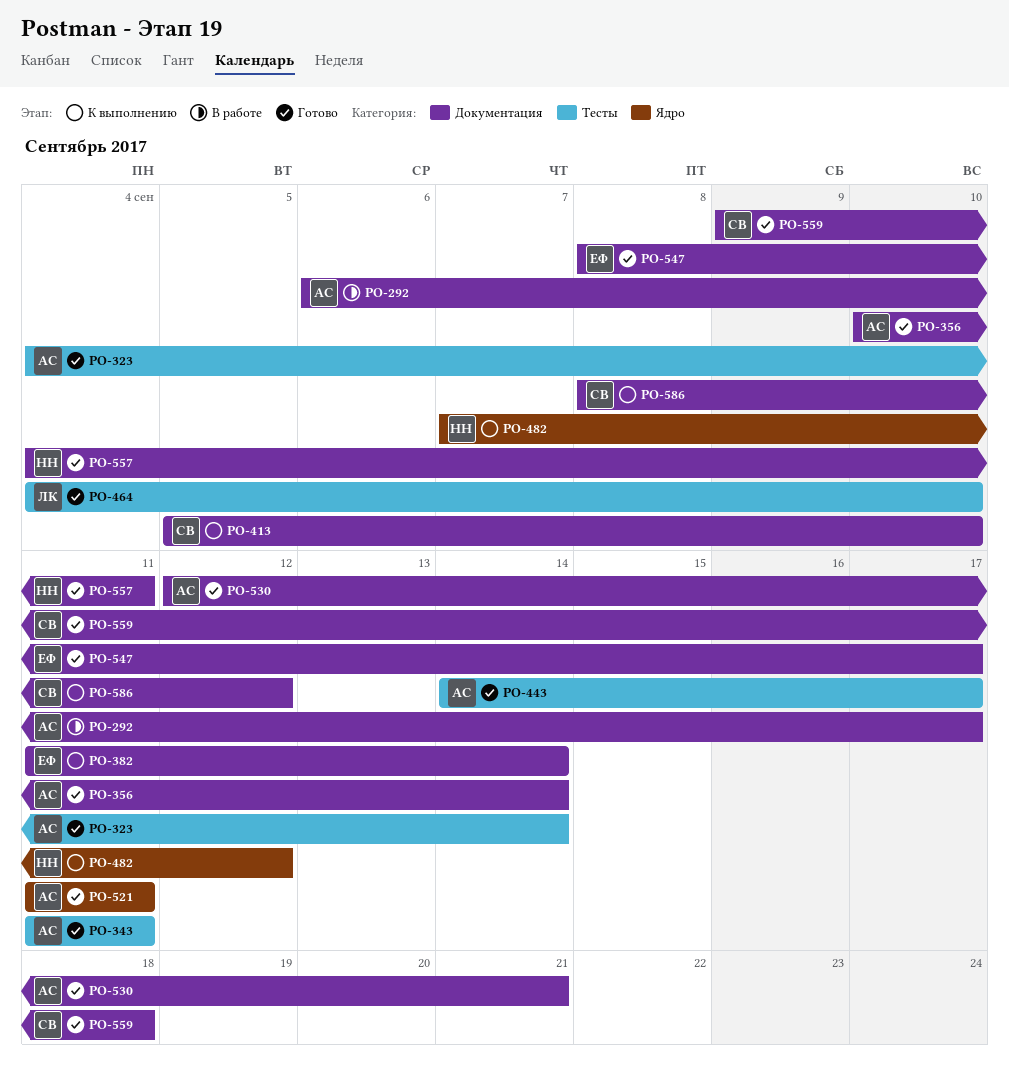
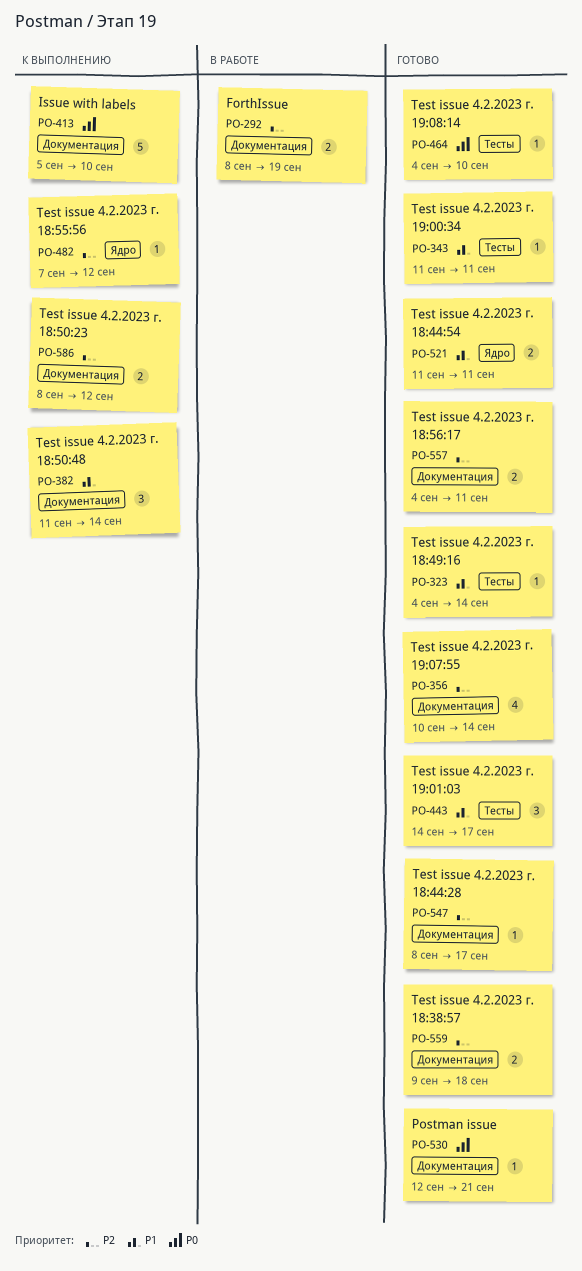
PO-292, start: Sep 6 -> Sep 8
PO-292, due: Sep 17 -> Sep 19

